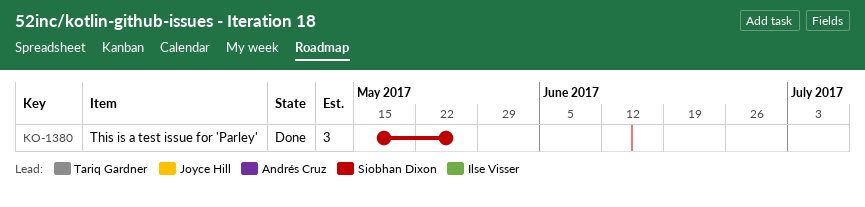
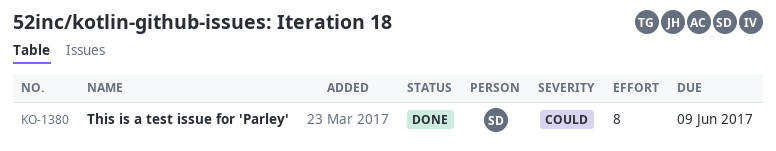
KO-1380, estimate: 3 -> 8
KO-1380, due: May 26 -> Jun 9

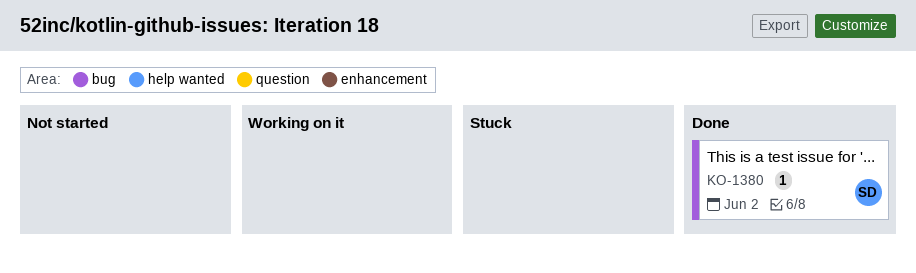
KO-1380, estimate: 8 -> 1
KO-1380, due: Jun 9 -> Jun 2

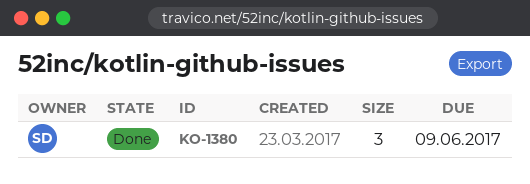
KO-1380, estimate: 1 -> 3
KO-1380, due: Jun 2 -> Jun 9

